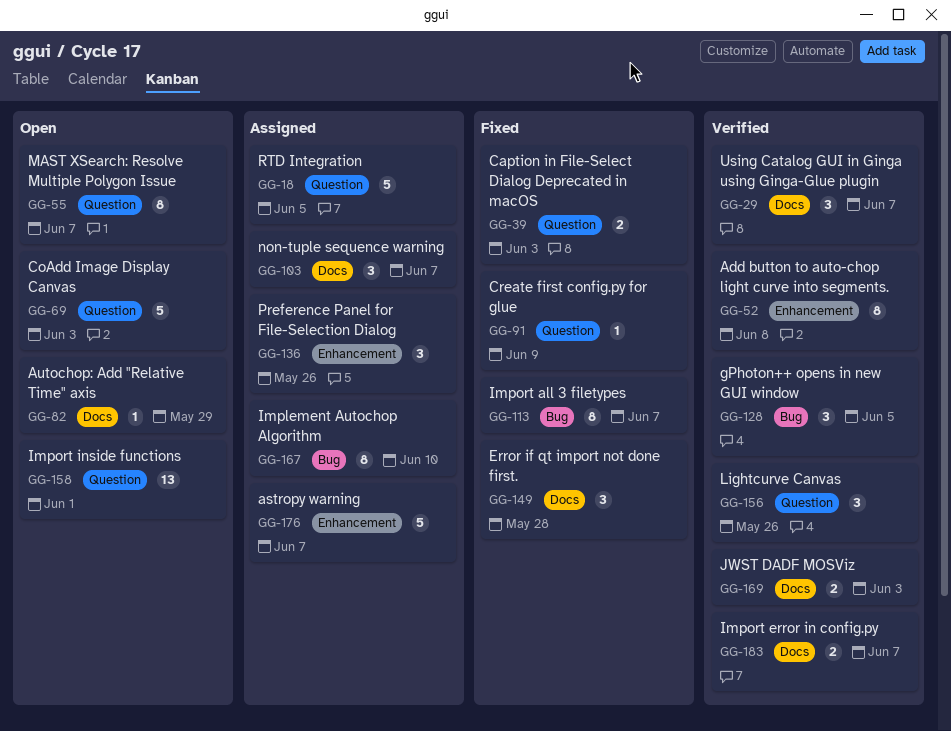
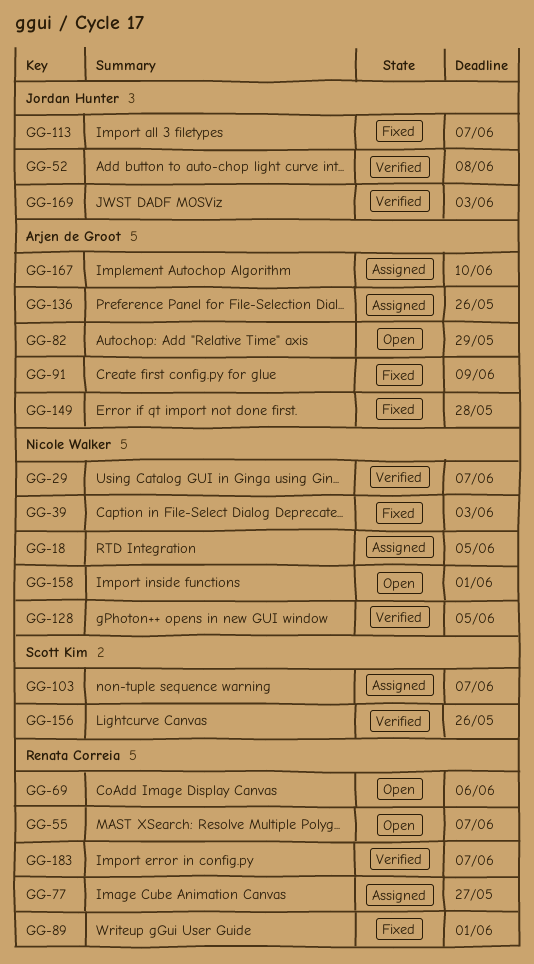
GG-69, due: Jun 3 -> Jun 6
GG-77: none -> present
GG-89: none -> present
GG-176: present -> none

